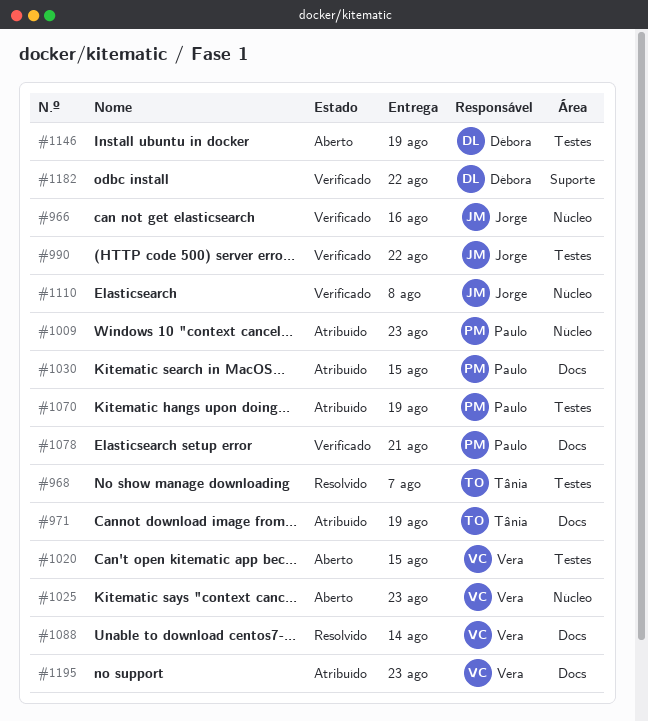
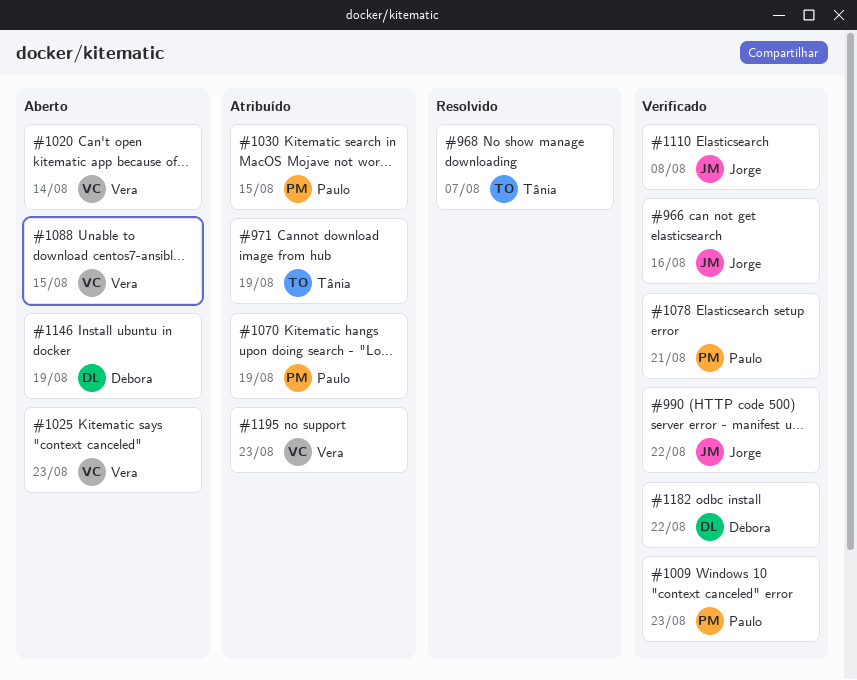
#1009, status: Atribuído -> Verificado
#1020, due: Aug 15 -> Aug 14
#1088, status: Resolvido -> Aberto
#1088, due: Aug 14 -> Aug 15

